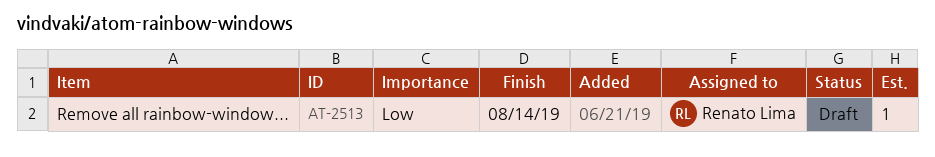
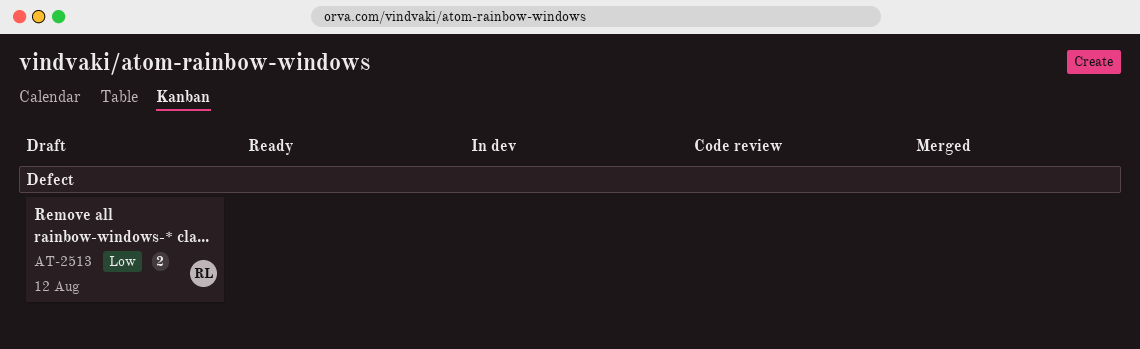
AT-2513, estimate: 1 -> 2
AT-2513, due: Aug 14 -> Aug 12

